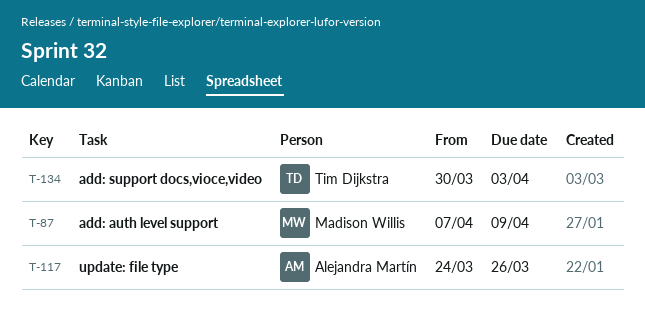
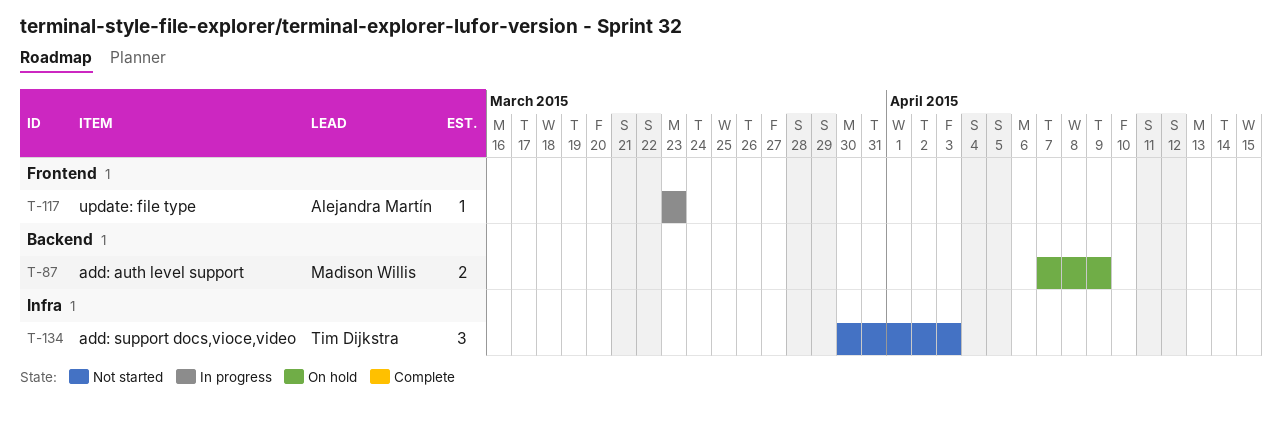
T-117, start: Mar 24 -> Mar 23
T-117, due: Mar 26 -> Mar 23

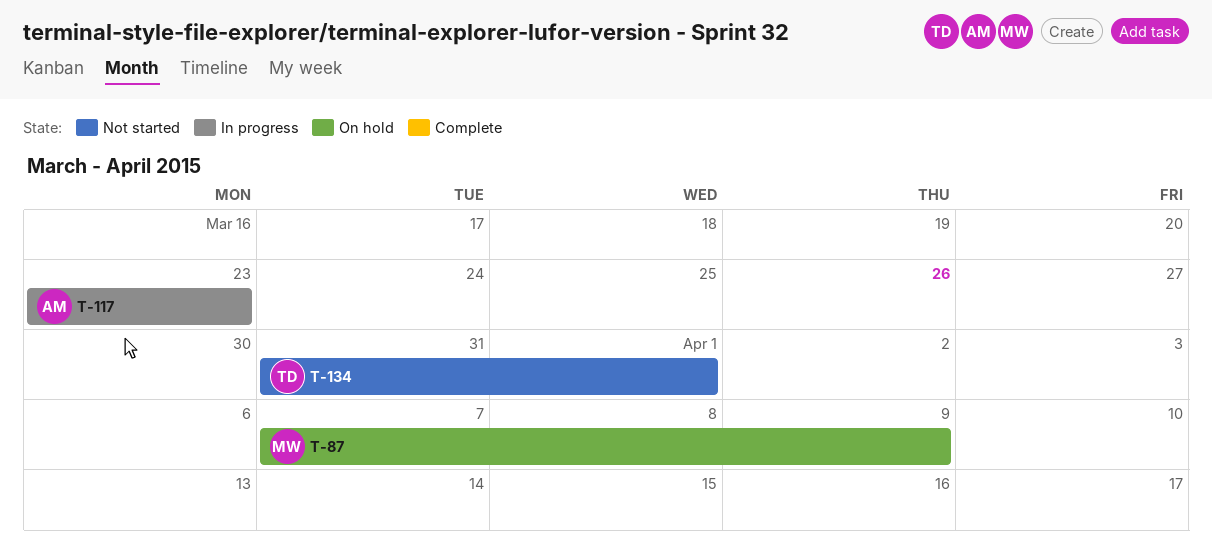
T-134, start: Mar 30 -> Mar 31
T-134, due: Apr 3 -> Apr 1

